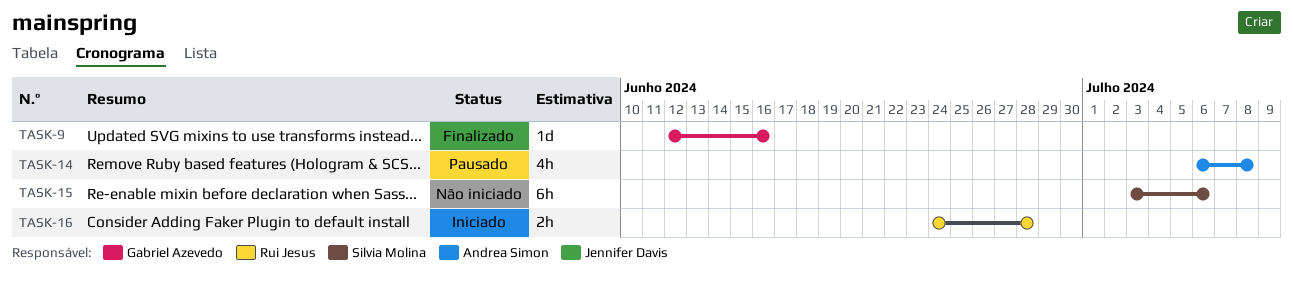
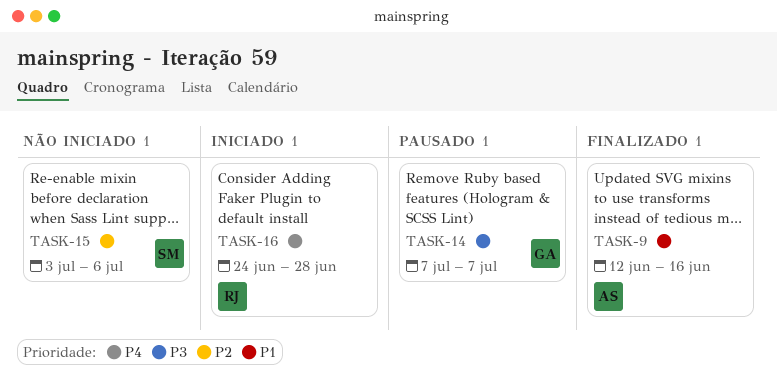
TASK-9, owner: Gabriel Azevedo -> Andrea Simon
TASK-14, owner: Andrea Simon -> Gabriel Azevedo
TASK-14, start: Jul 6 -> Jul 7
TASK-14, due: Jul 8 -> Jul 7

